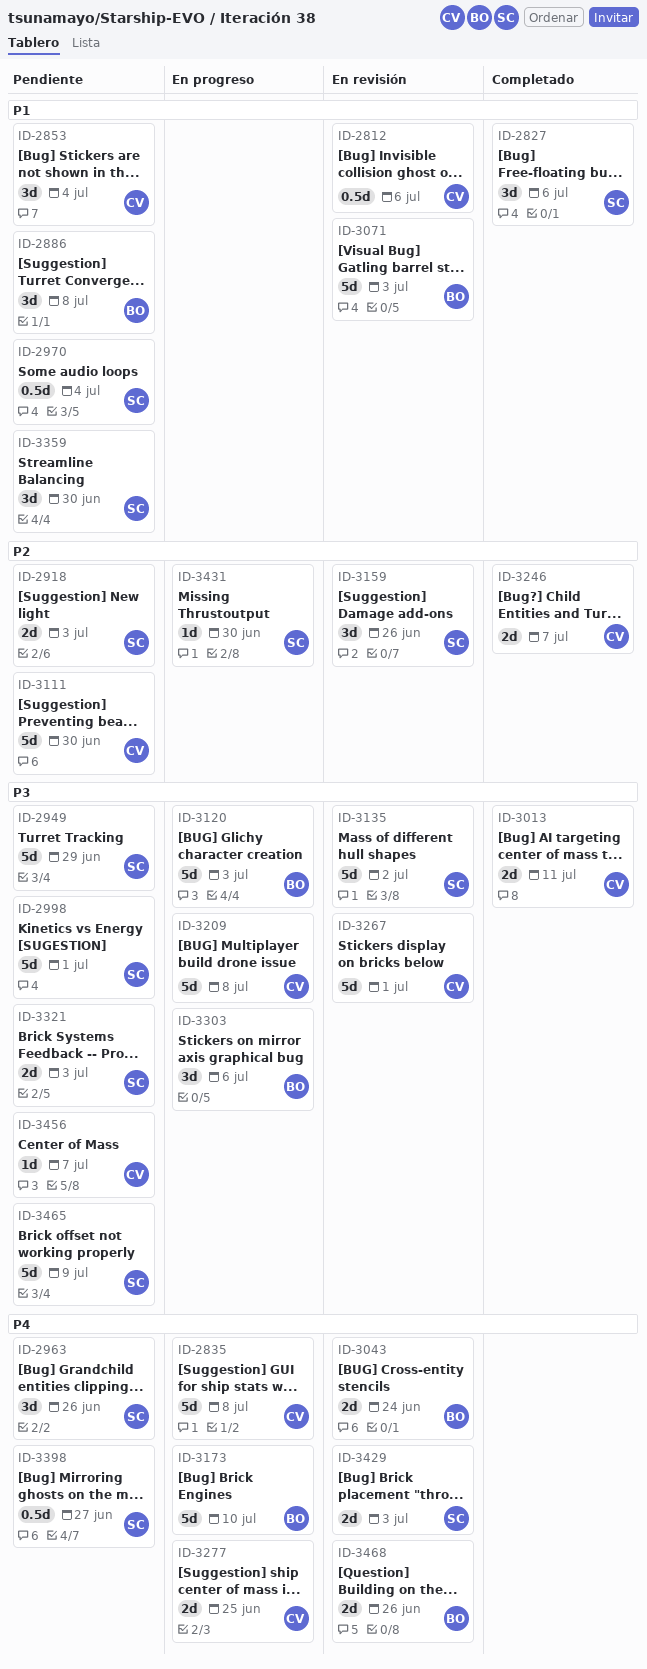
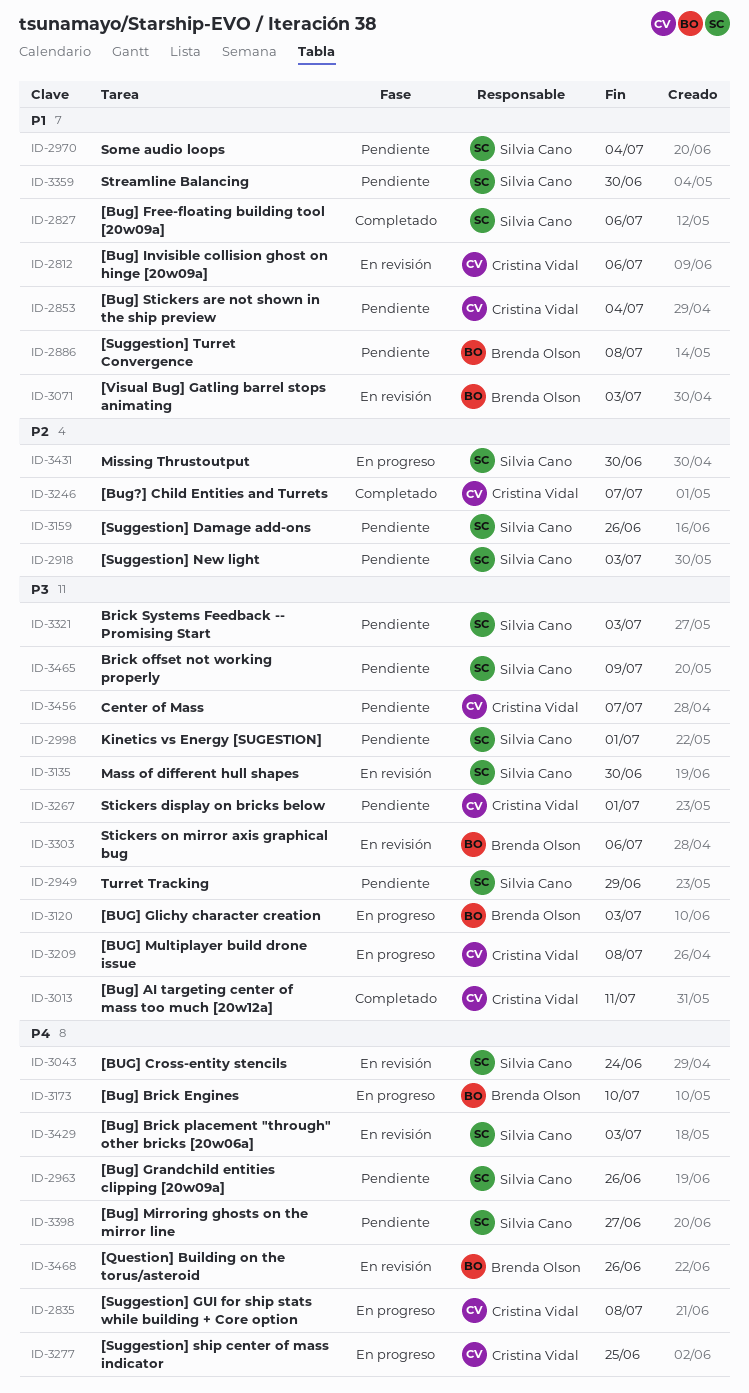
ID-3043, owner: Brenda Olson -> Silvia Cano
ID-3111: present -> none
ID-3135, due: Jul 2 -> Jun 30
ID-3159, status: En revisión -> Pendiente
ID-3267, status: En revisión -> Pendiente
ID-3303, status: En progreso -> En revisión

